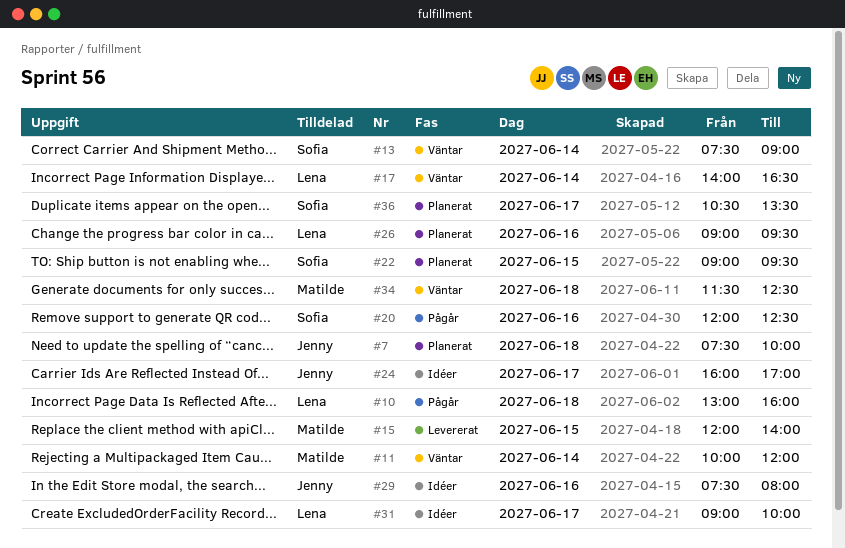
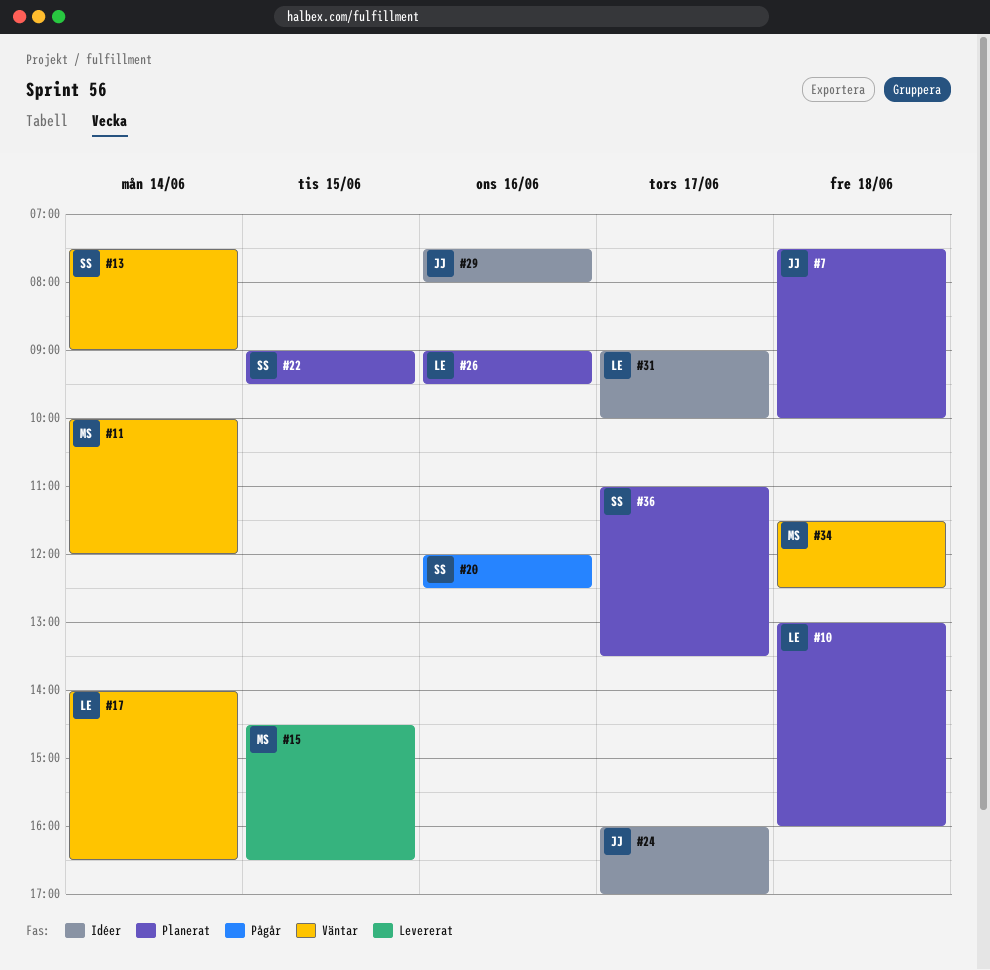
#10, status: Pågår -> Planerat
#15, begins: 12:00 -> 14:30
#15, ends: 14:00 -> 16:30
#36, begins: 10:30 -> 11:00

